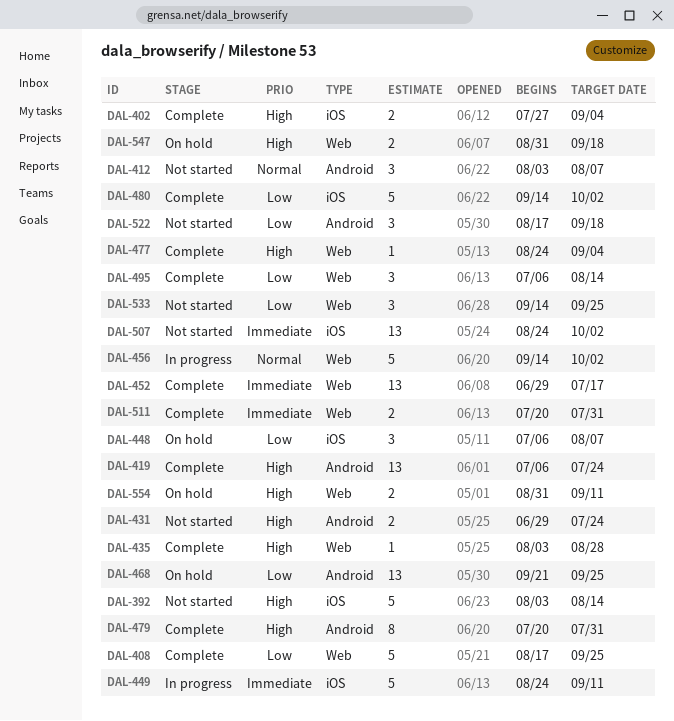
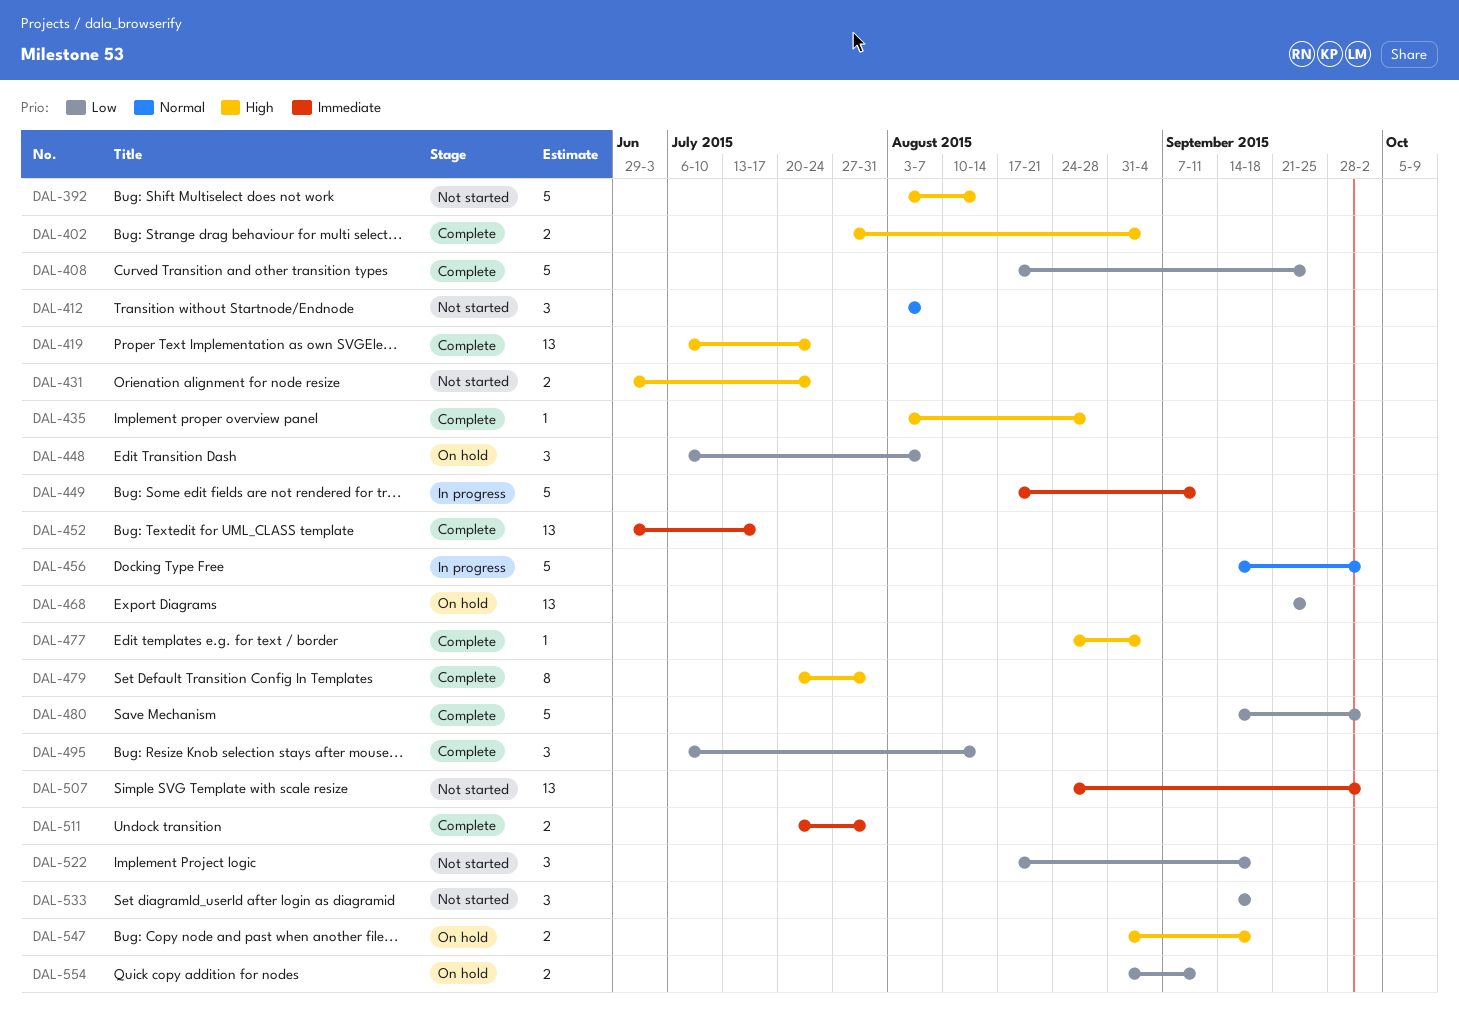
DAL-449, start: Aug 24 -> Aug 17
DAL-533, due: Sep 25 -> Sep 18
DAL-554, priority: High -> Low

